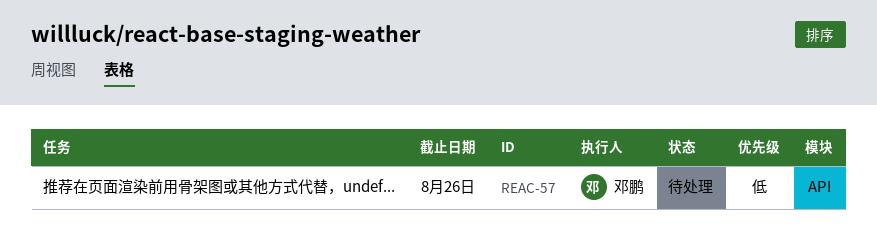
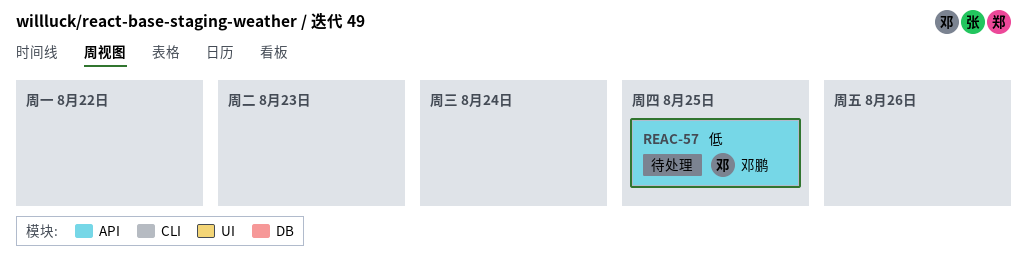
REAC-57, due: Aug 26 -> Aug 25

